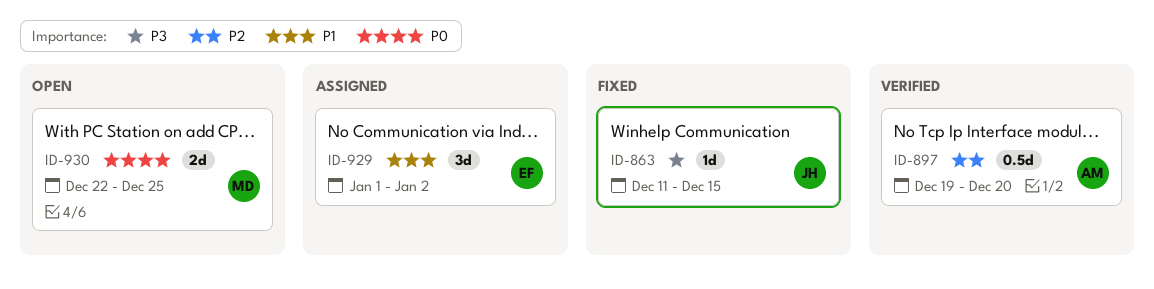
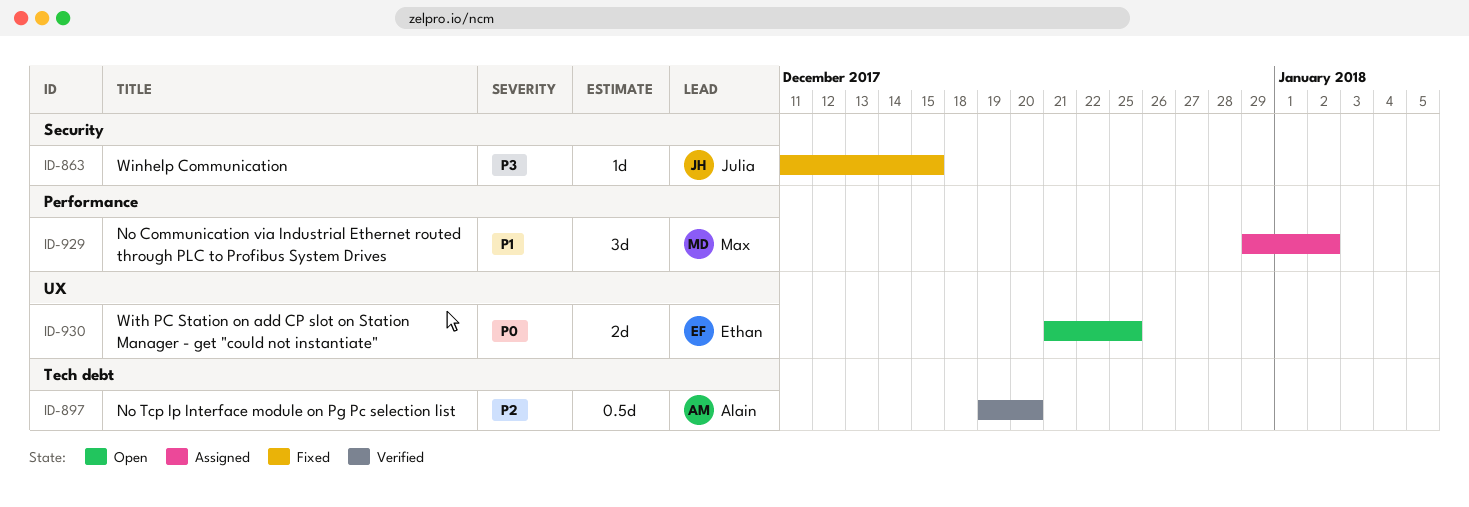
ID-929, owner: Ethan -> Max
ID-929, start: Jan 1 -> Dec 29
ID-930, owner: Max -> Ethan
ID-930, start: Dec 22 -> Dec 21

